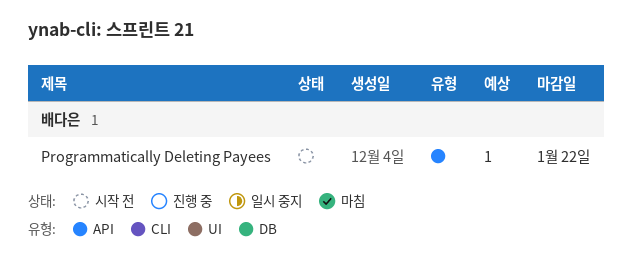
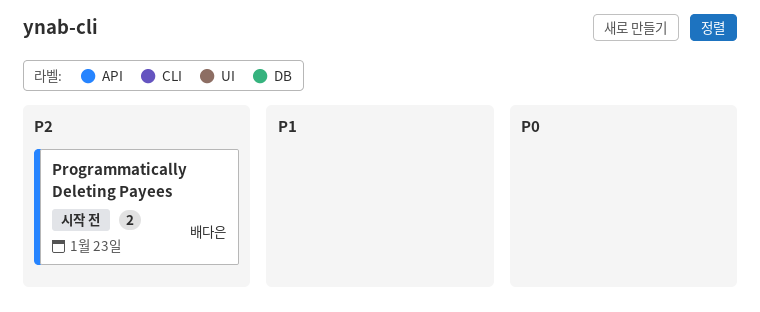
Programmatically Deleting Payees, estimate: 1 -> 2
Programmatically Deleting Payees, due: Jan 22 -> Jan 23

